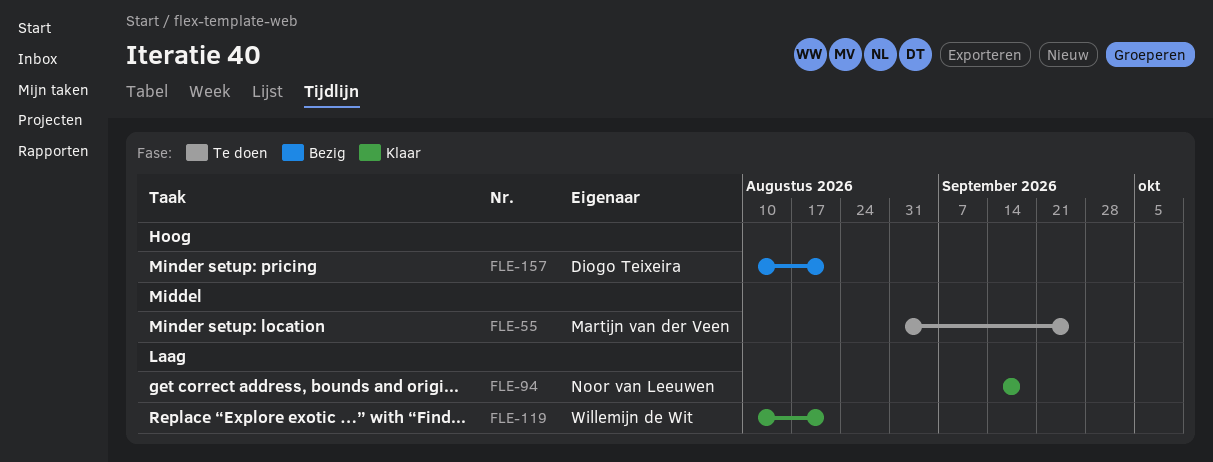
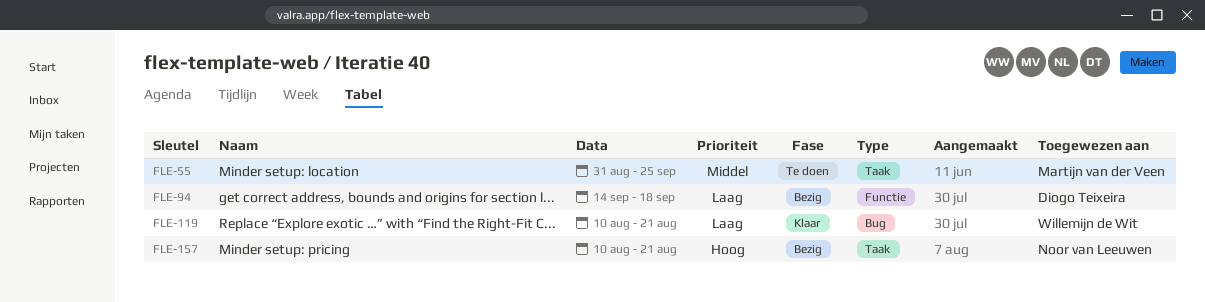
FLE-94, status: Klaar -> Bezig
FLE-94, owner: Noor van Leeuwen -> Diogo Teixeira
FLE-157, owner: Diogo Teixeira -> Noor van Leeuwen

